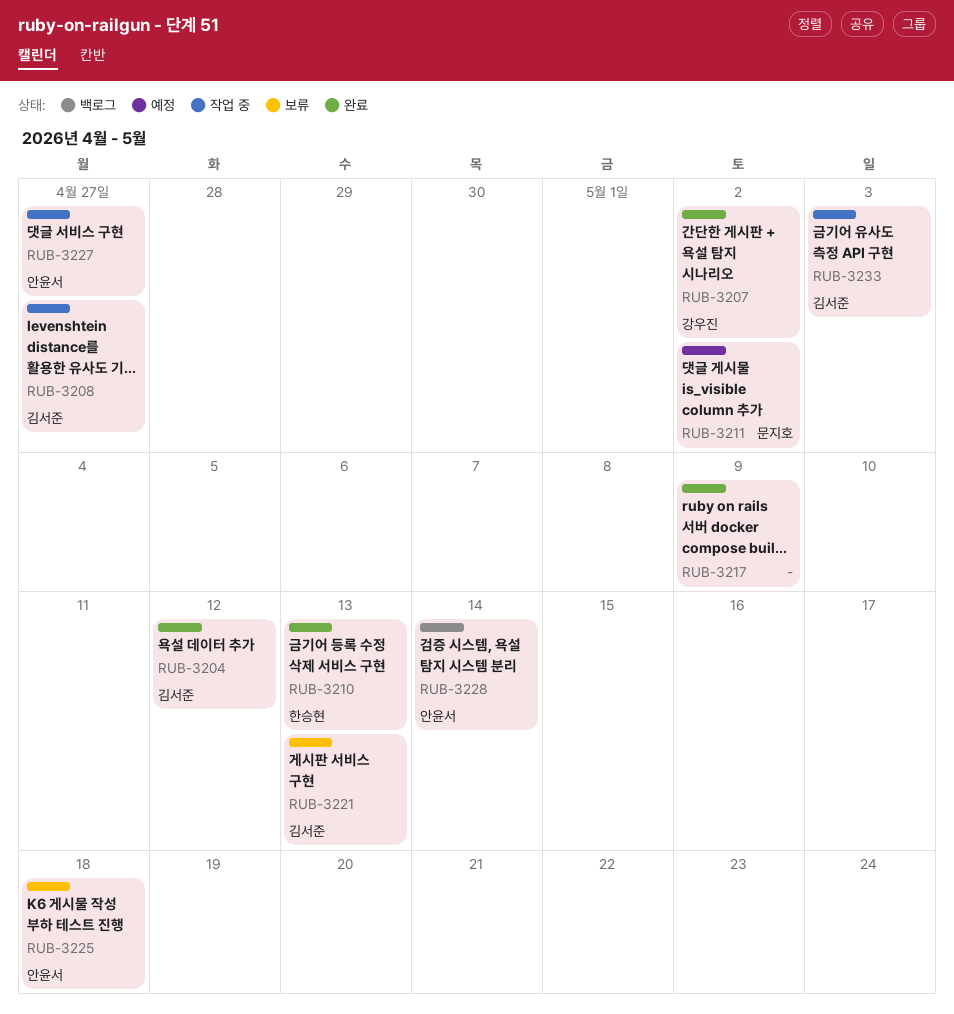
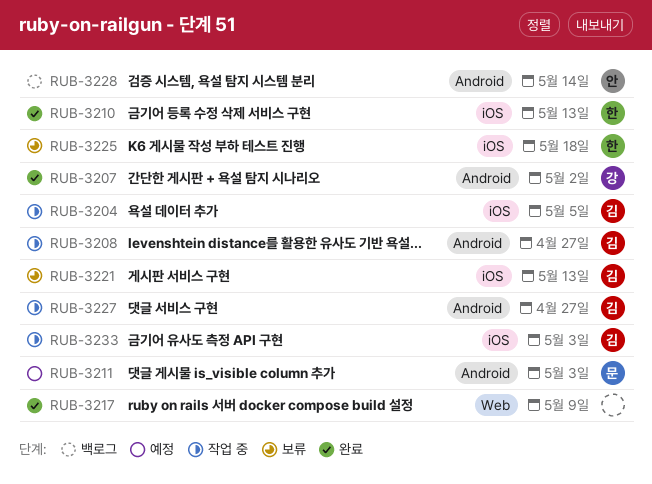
RUB-3204, status: 완료 -> 작업 중
RUB-3204, due: May 12 -> May 5
RUB-3211, due: May 2 -> May 3
RUB-3225, owner: 안윤서 -> 한승현
RUB-3227, owner: 안윤서 -> 김서준

